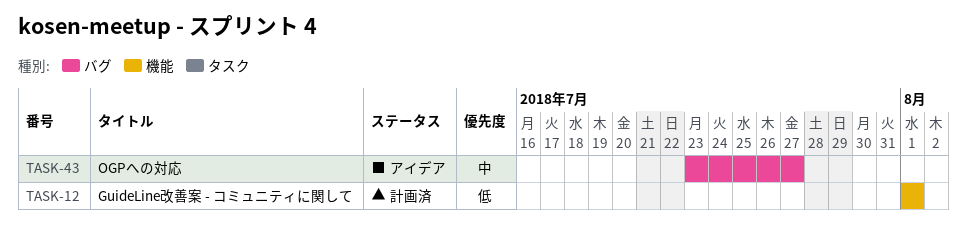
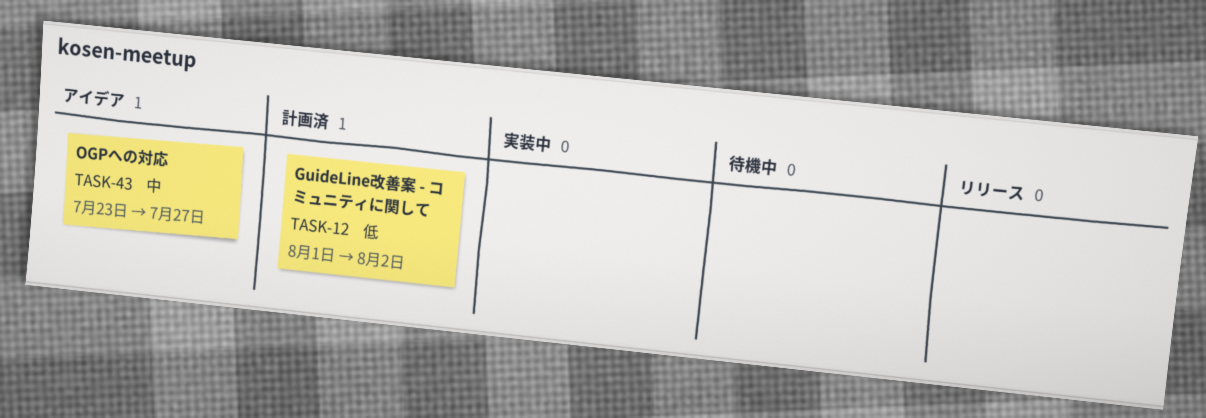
TASK-12, due: Aug 1 -> Aug 2

